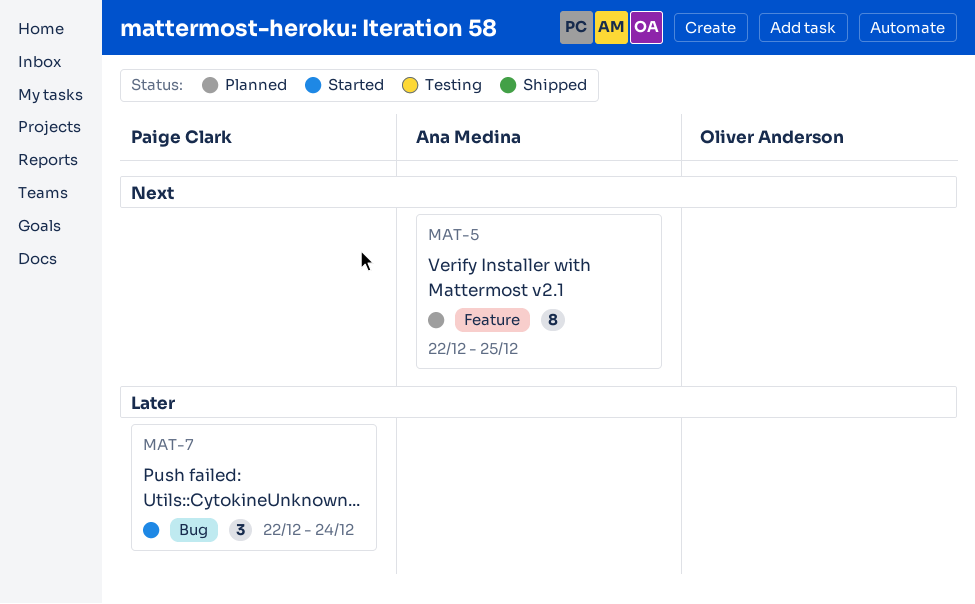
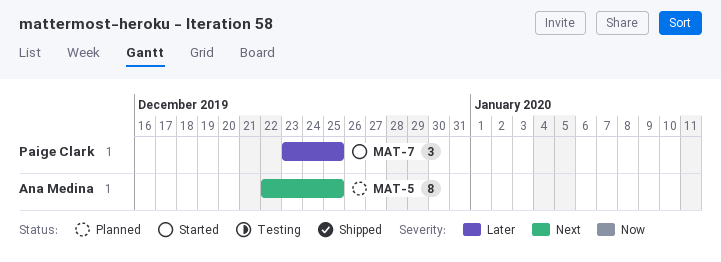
MAT-7, start: Dec 22 -> Dec 23
MAT-7, due: Dec 24 -> Dec 25

